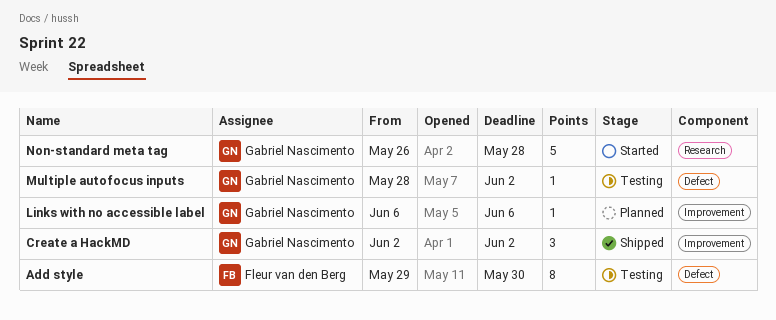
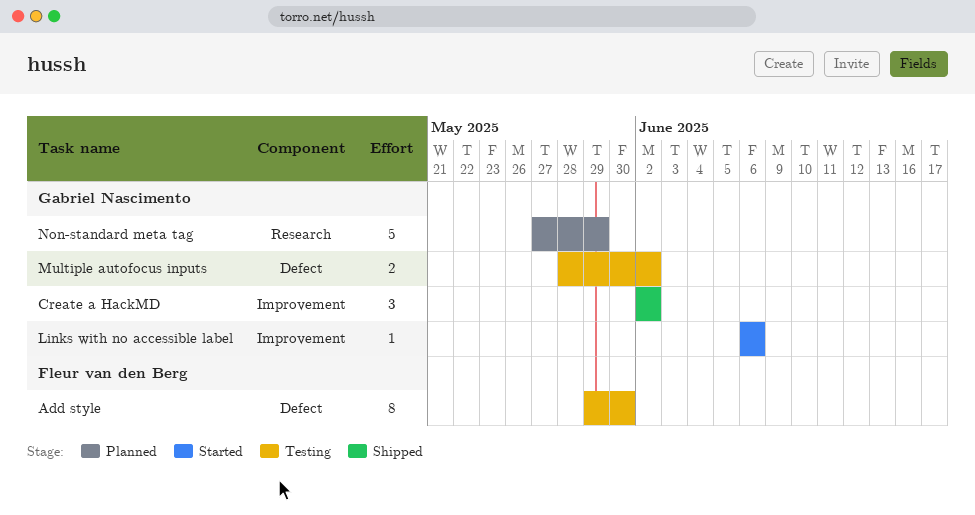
Links with no accessible label, status: Planned -> Started
Multiple autofocus inputs, estimate: 1 -> 2
Non-standard meta tag, status: Started -> Planned
Non-standard meta tag, start: May 26 -> May 27
Non-standard meta tag, due: May 28 -> May 29

